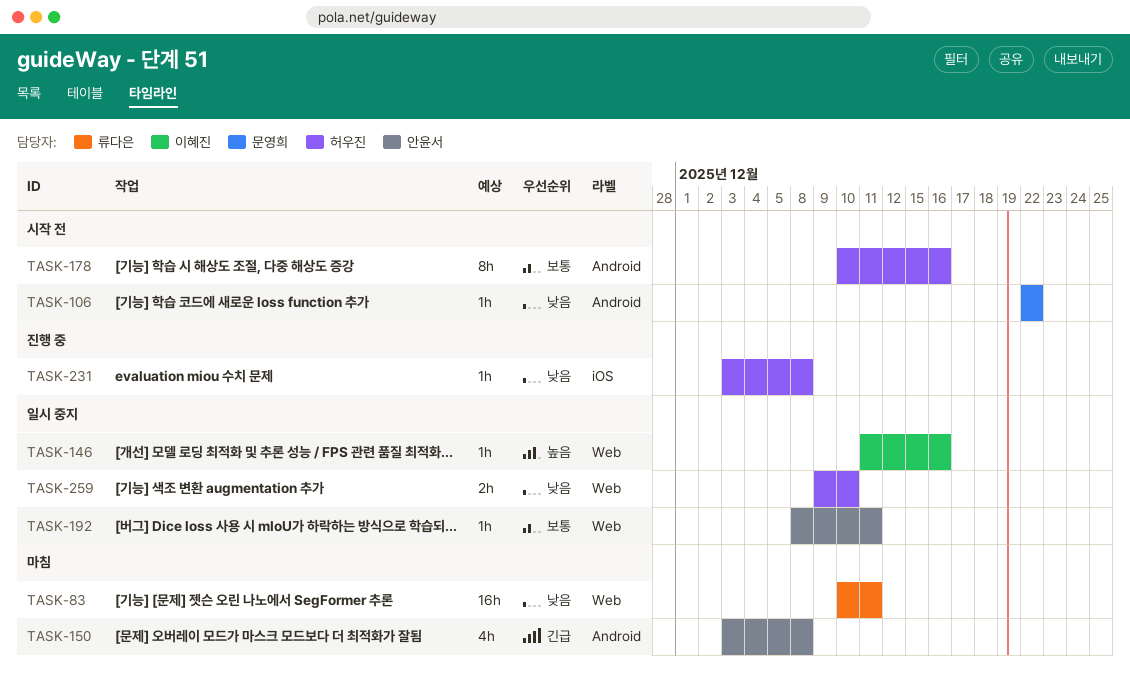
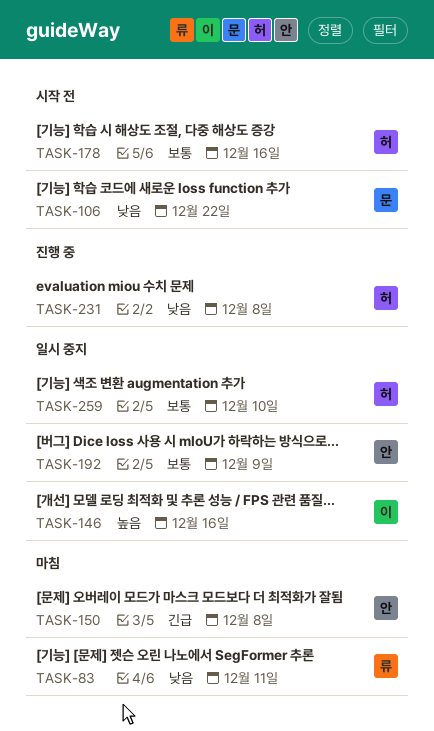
TASK-192, due: Dec 11 -> Dec 9
TASK-259, priority: 낮음 -> 보통

